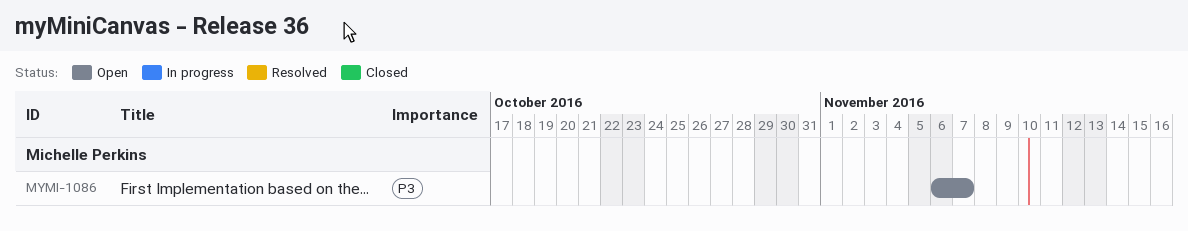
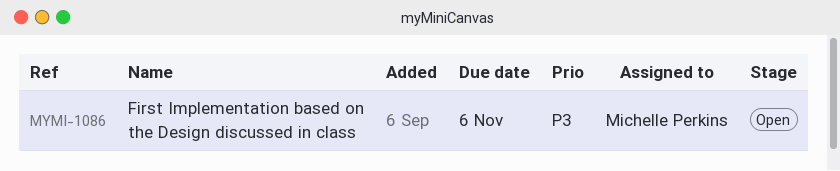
MYMI-1086, due: Nov 7 -> Nov 6

